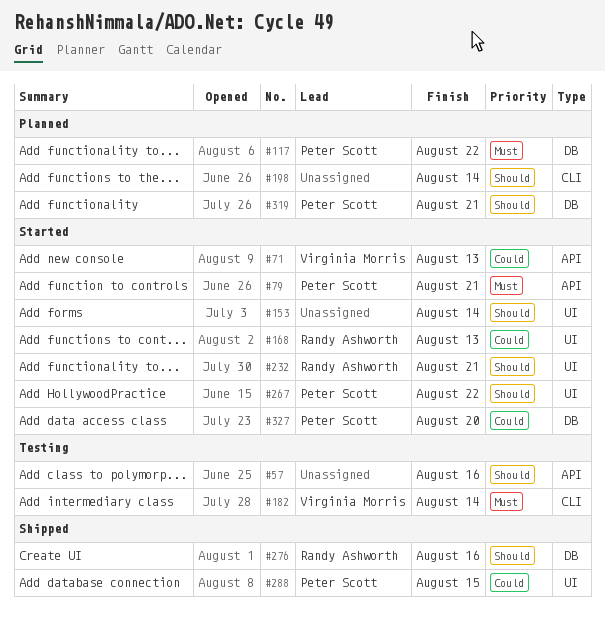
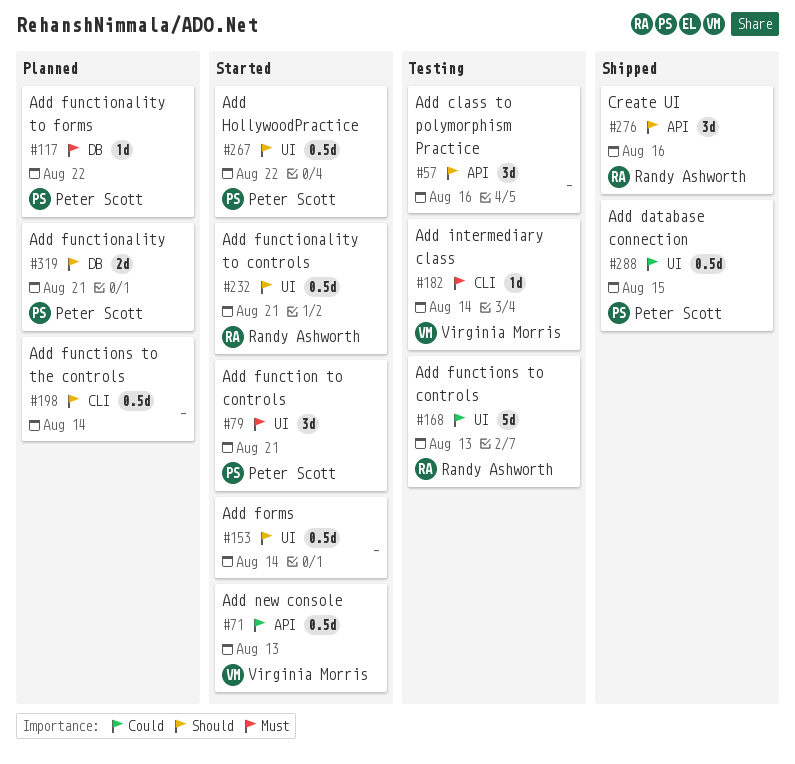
#79, label: API -> UI
#168, status: Started -> Testing
#276, label: DB -> API
#327: present -> none

